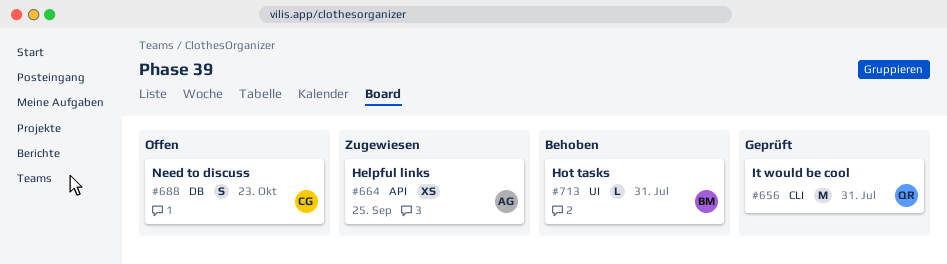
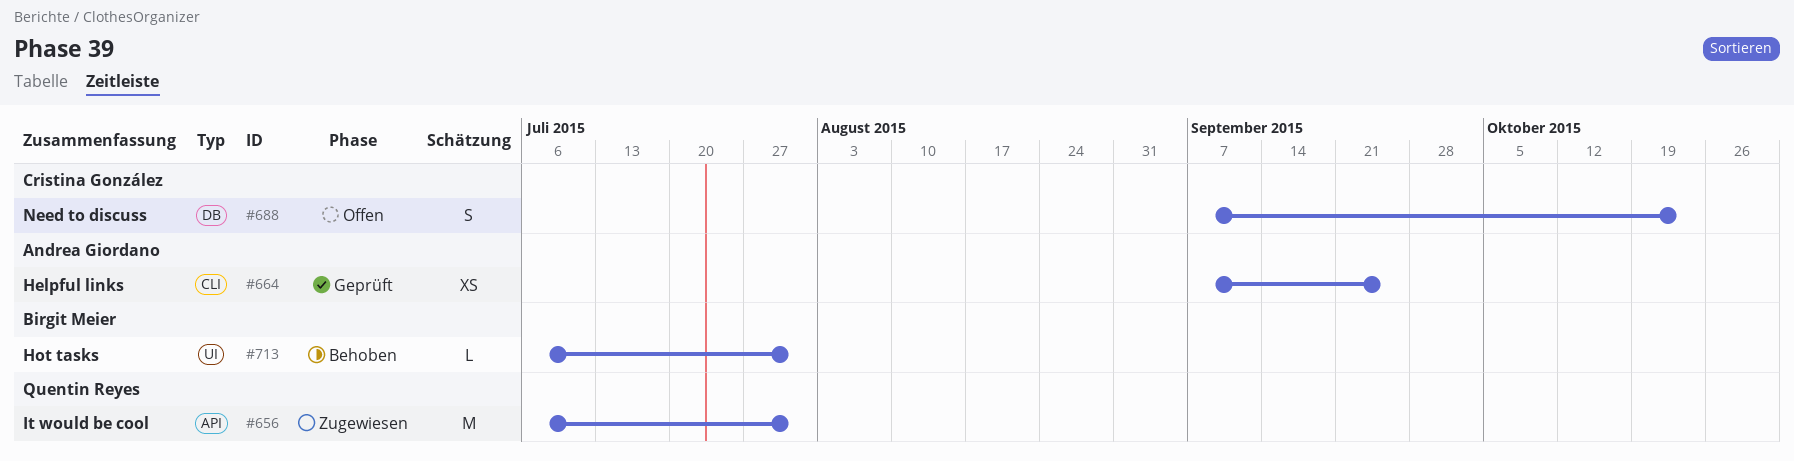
#656, status: Geprüft -> Zugewiesen
#656, label: CLI -> API
#664, status: Zugewiesen -> Geprüft
#664, label: API -> CLI

